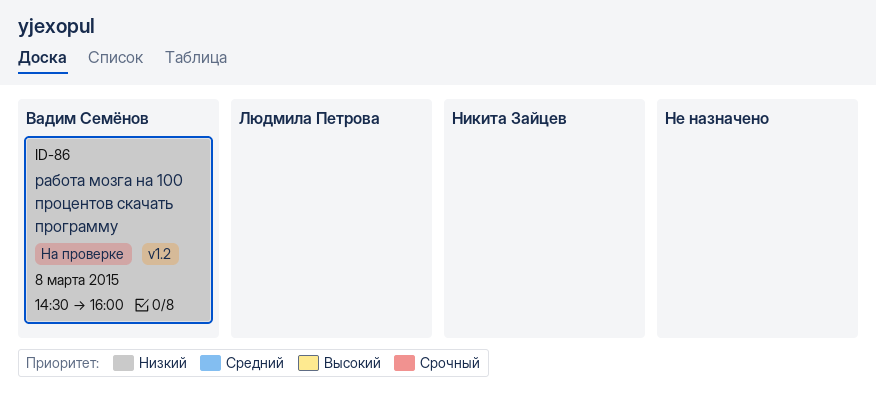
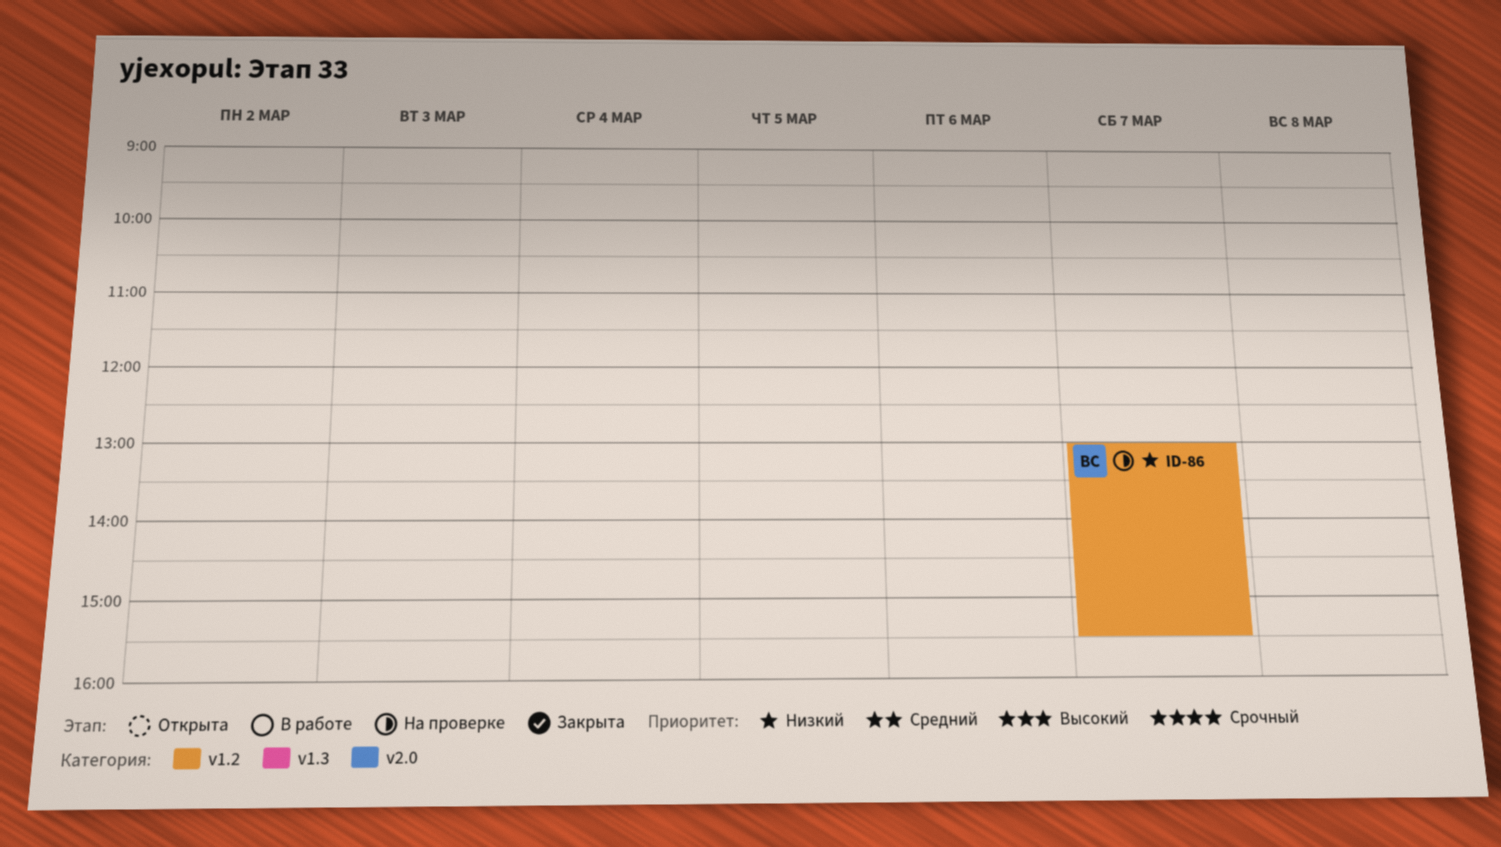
ID-86, day: Mar 8 -> Mar 7
ID-86, begins: 14:30 -> 13:00
ID-86, ends: 16:00 -> 15:30

